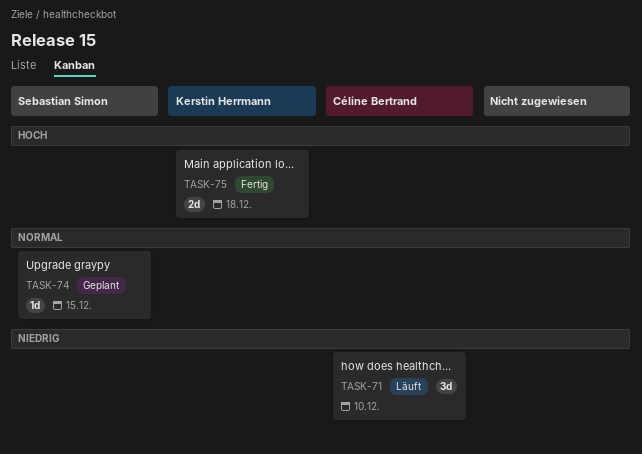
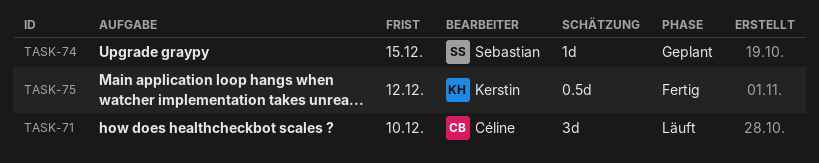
TASK-75, estimate: 2d -> 0.5d
TASK-75, due: Dec 18 -> Dec 12

